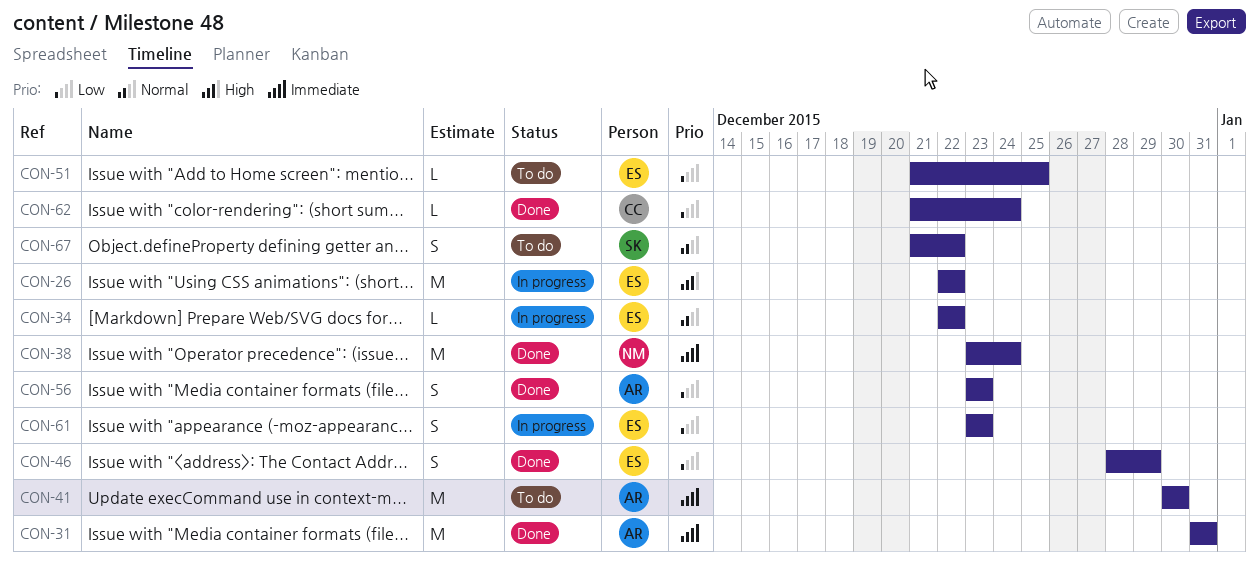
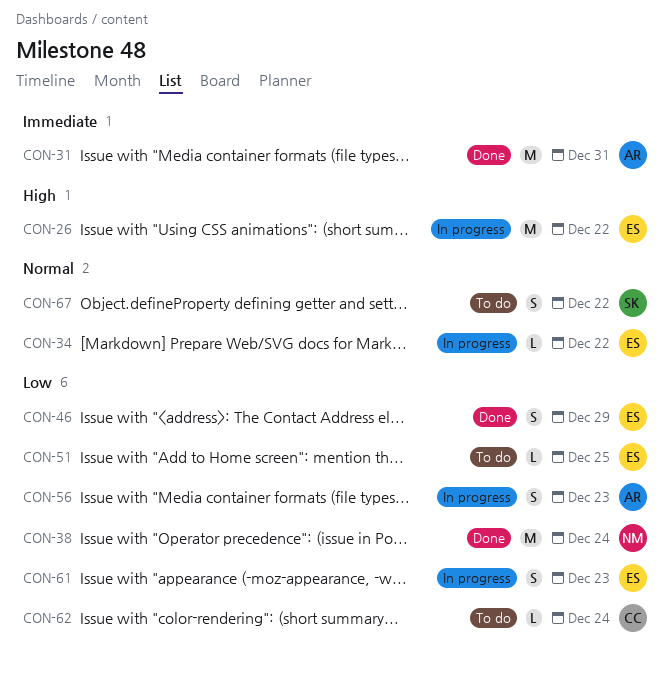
CON-38, priority: Immediate -> Low
CON-41: present -> none
CON-56, status: Done -> In progress
CON-62, status: Done -> To do

